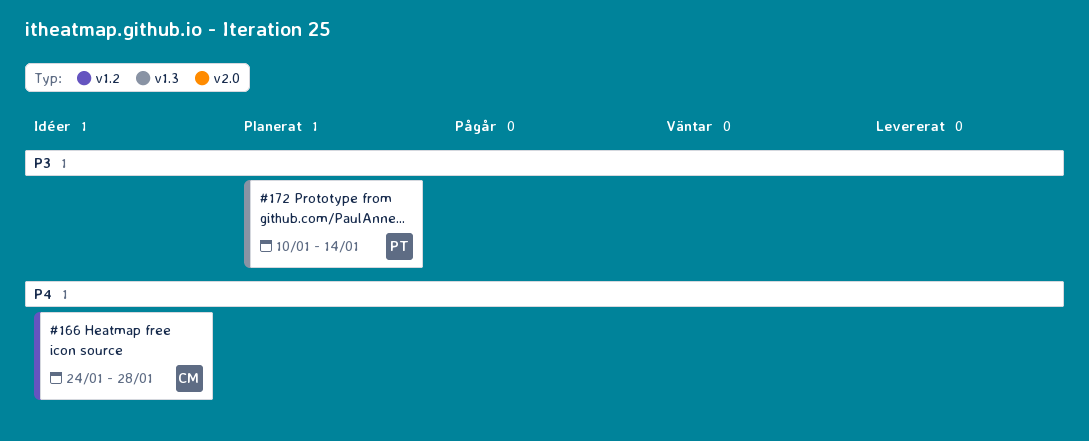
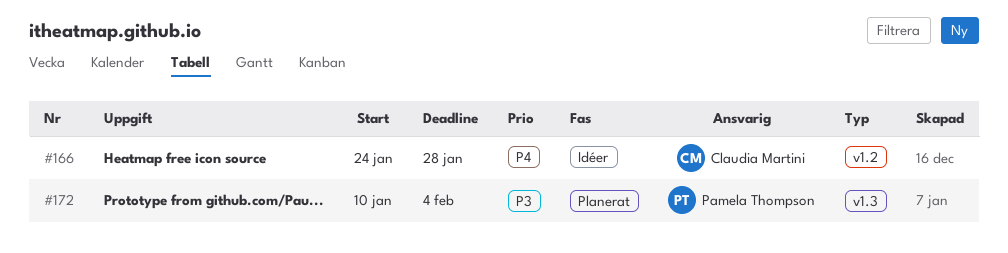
#172, due: Jan 14 -> Feb 4

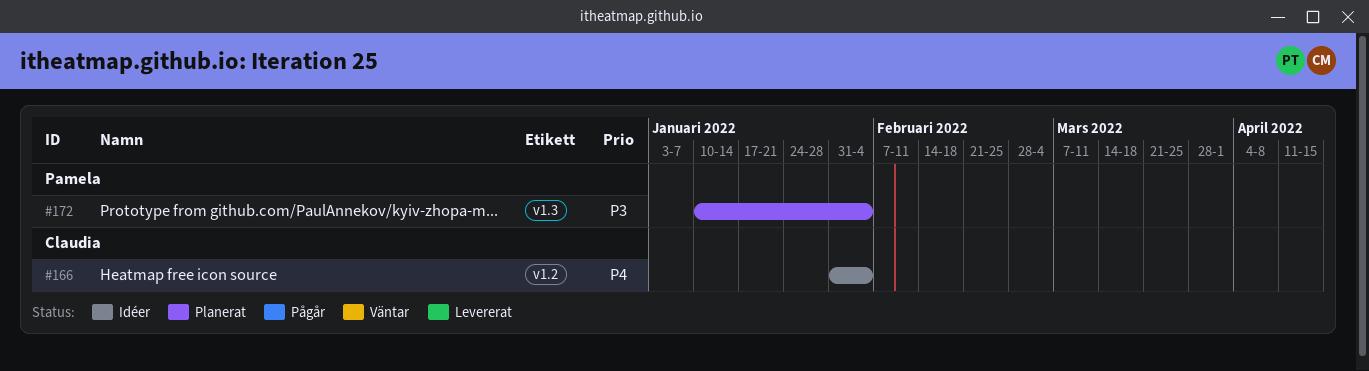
#166, start: Jan 24 -> Jan 31
#166, due: Jan 28 -> Feb 4

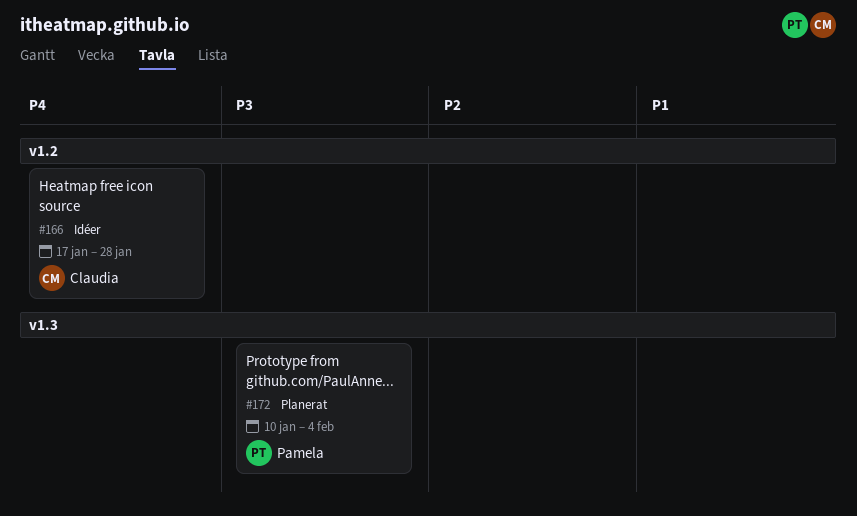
#166, start: Jan 31 -> Jan 17
#166, due: Feb 4 -> Jan 28

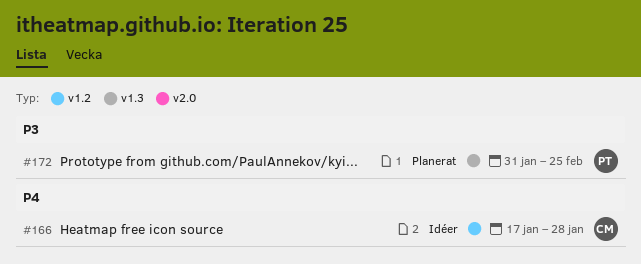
#172, start: Jan 10 -> Jan 31
#172, due: Feb 4 -> Feb 25

